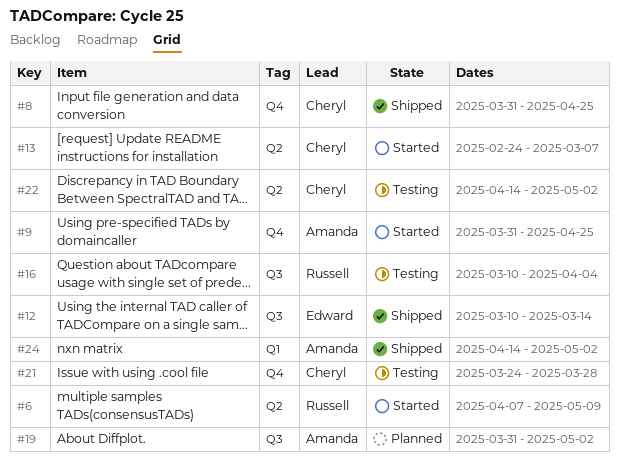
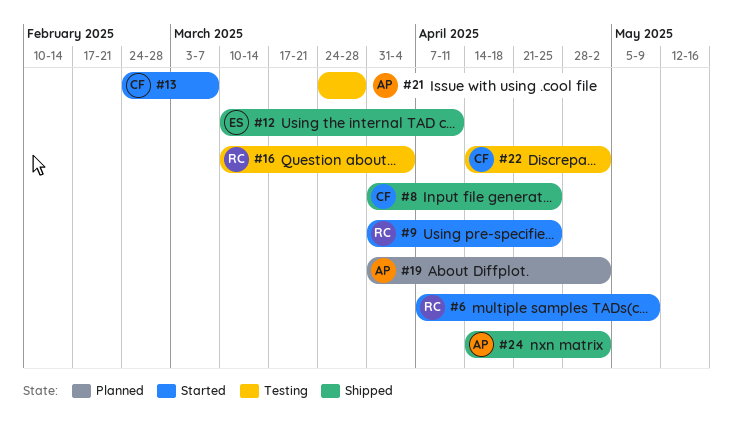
#9, owner: Amanda -> Russell
#12, due: Mar 14 -> Apr 11
#21, owner: Cheryl -> Amanda

